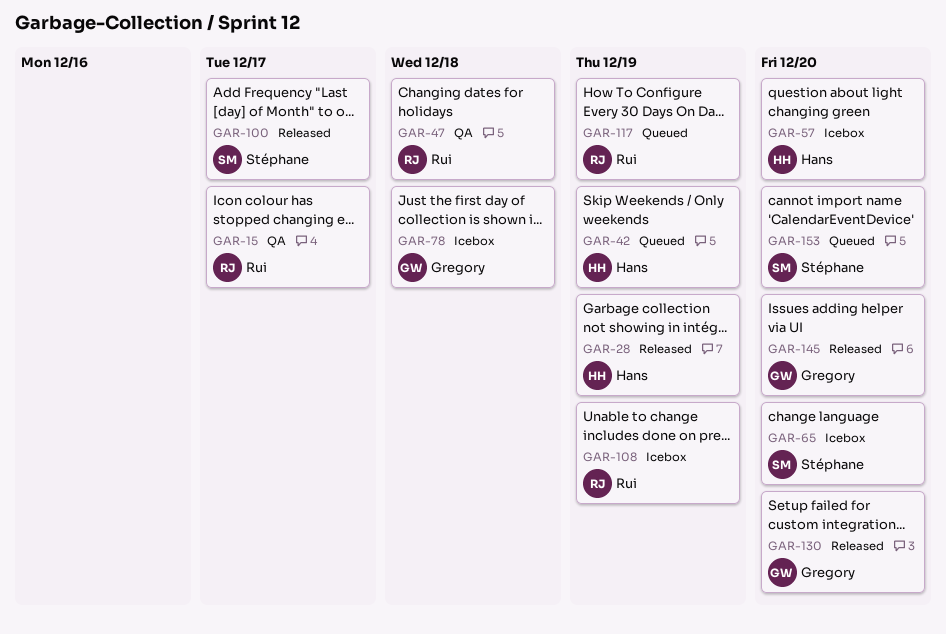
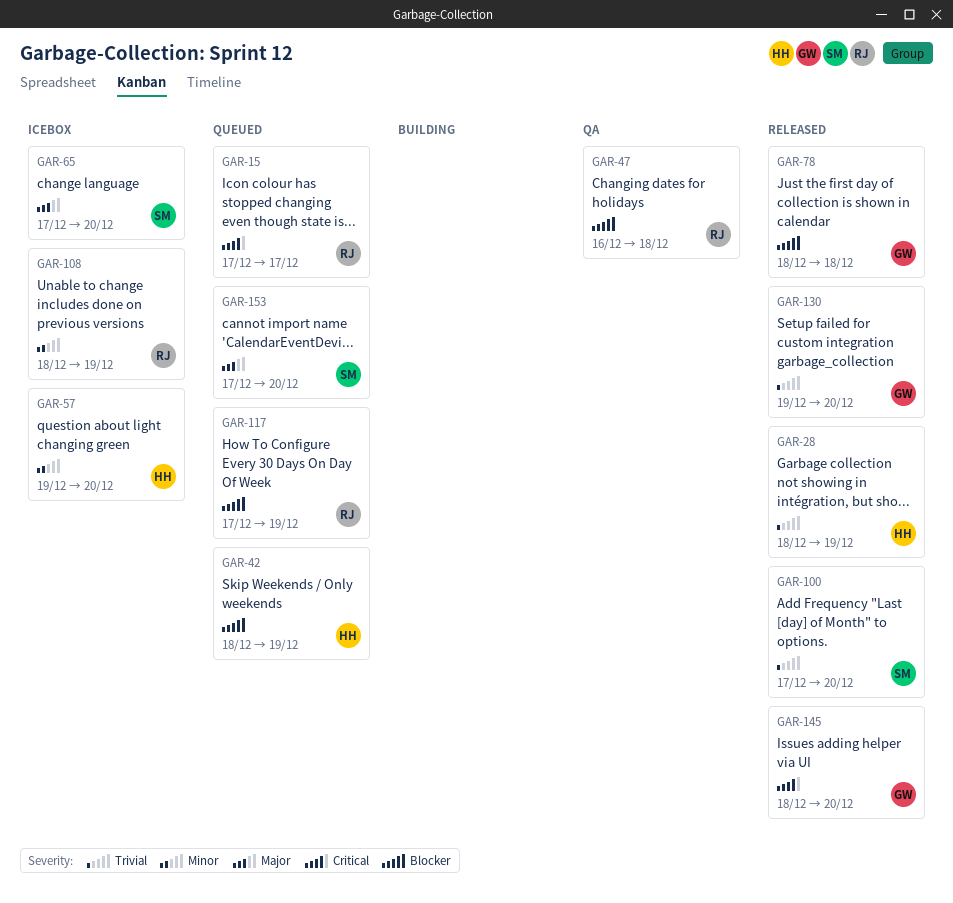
GAR-15, status: QA -> Queued
GAR-78, status: Icebox -> Released
GAR-100, due: Dec 17 -> Dec 20

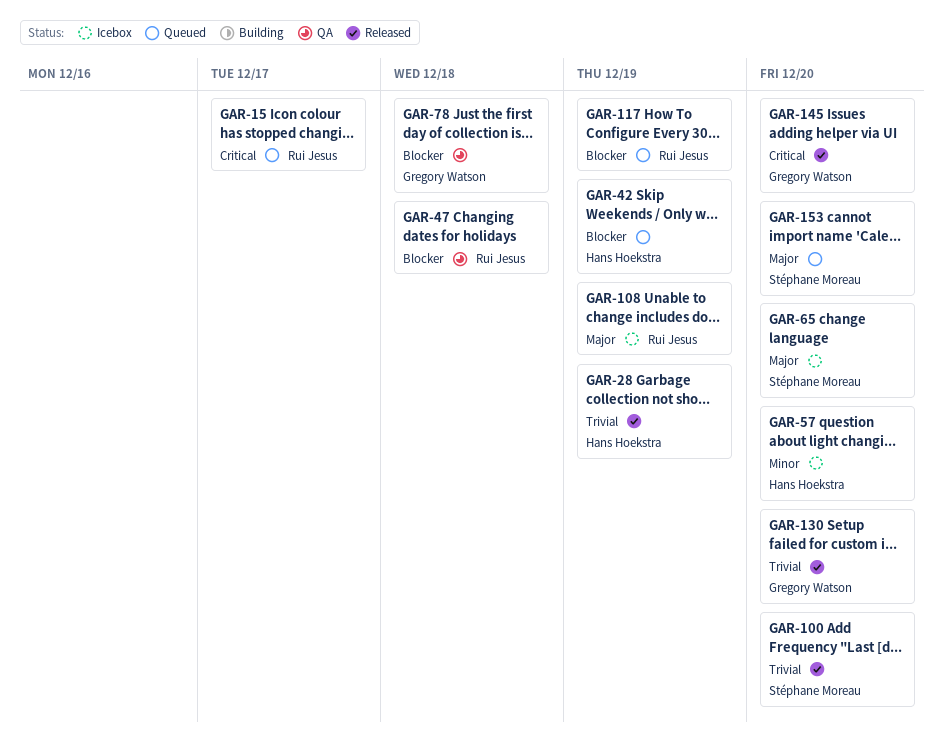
GAR-78, status: Released -> QA
GAR-108, priority: Minor -> Major

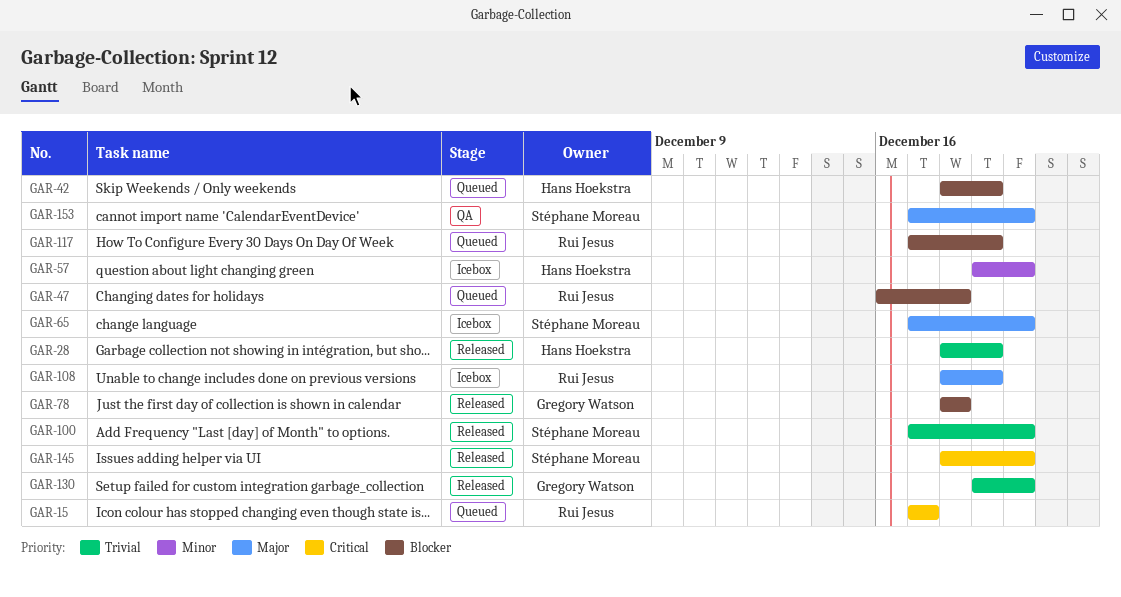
GAR-47, status: QA -> Queued
GAR-78, status: QA -> Released
GAR-145, owner: Gregory Watson -> Stéphane Moreau
GAR-153, status: Queued -> QA

